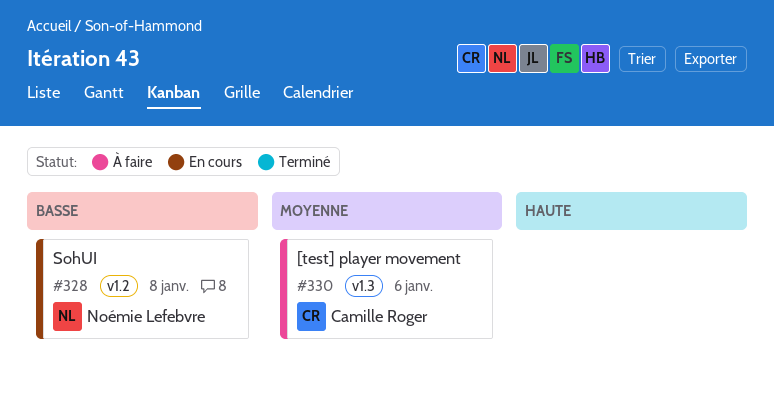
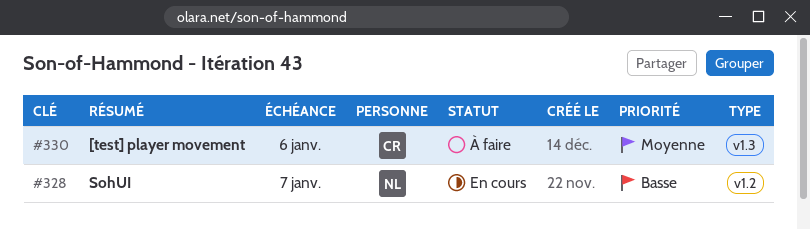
#328, due: Jan 8 -> Jan 7

